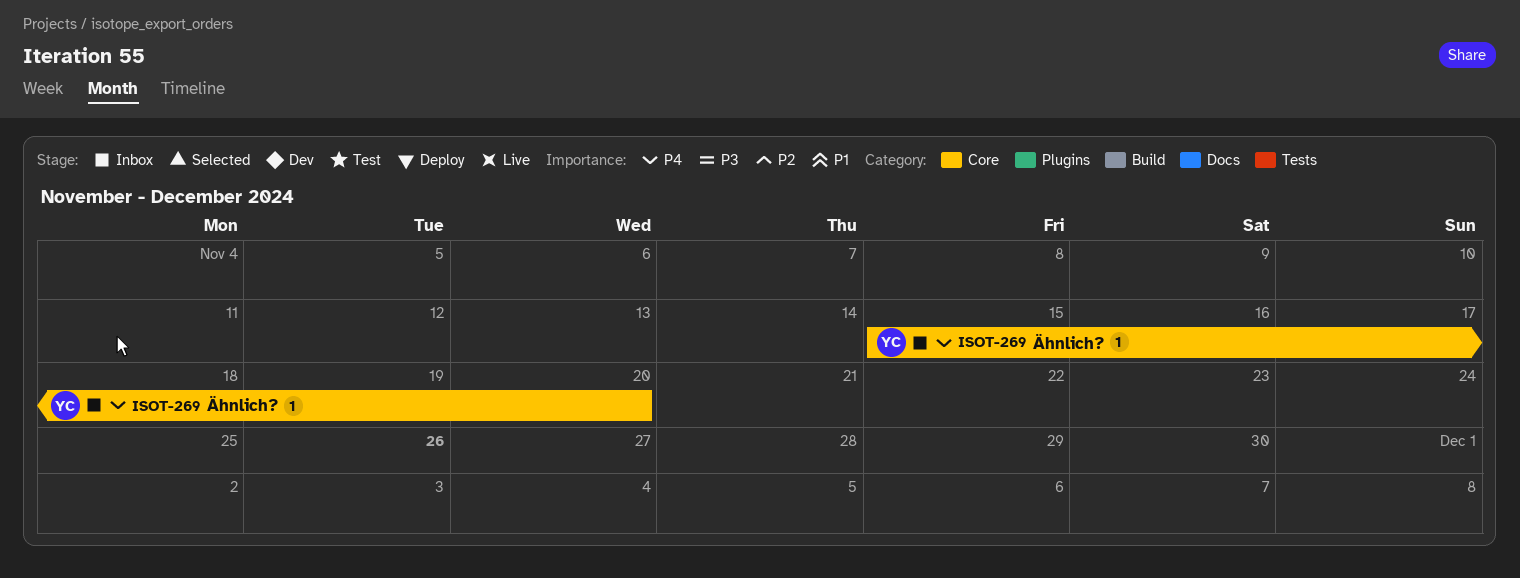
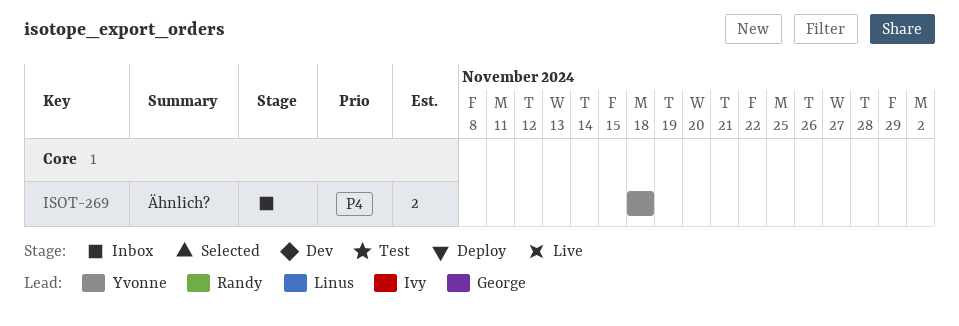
ISOT-269, estimate: 1 -> 2
ISOT-269, start: Nov 15 -> Nov 18
ISOT-269, due: Nov 20 -> Nov 18

